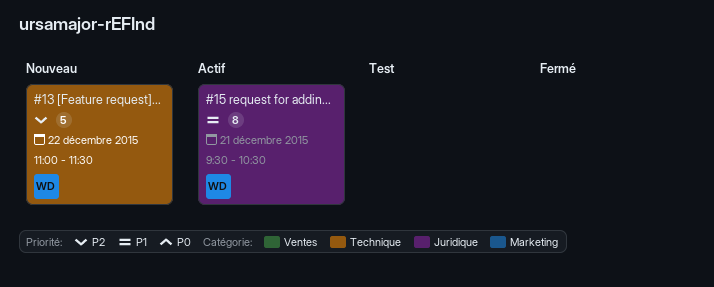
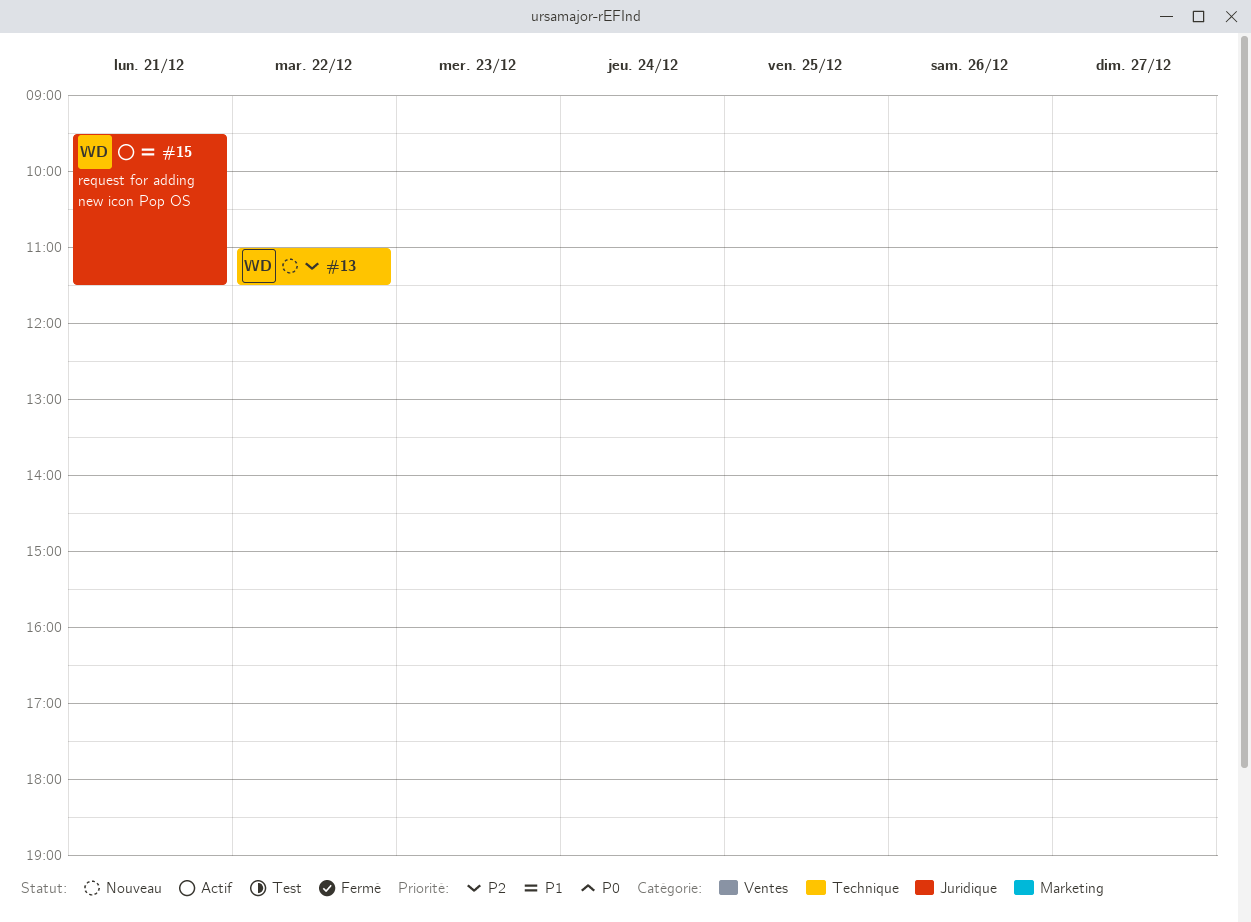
#15, ends: 10:30 -> 11:30

